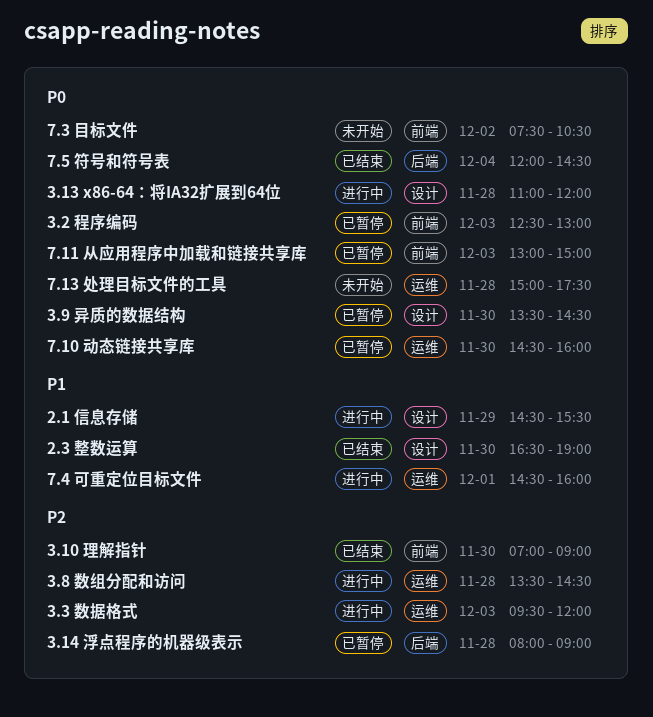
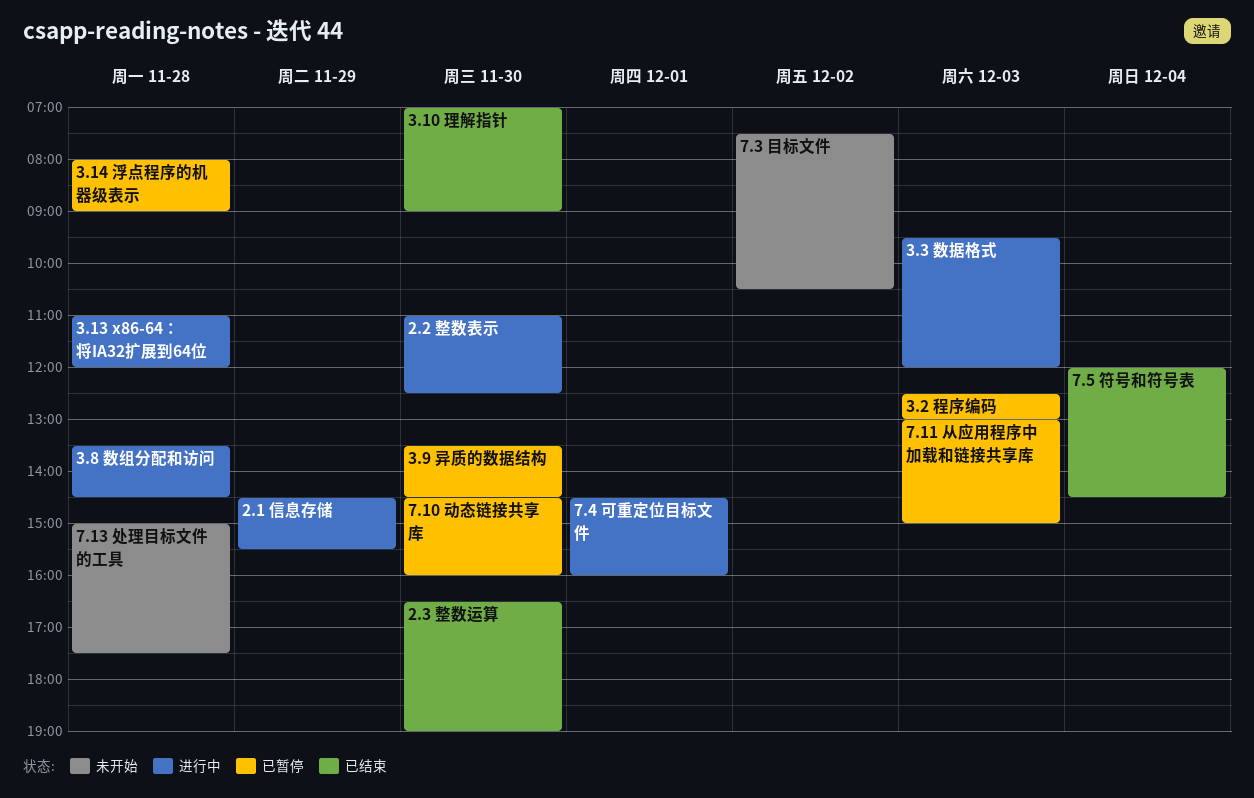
2.2 整数表示: none -> present

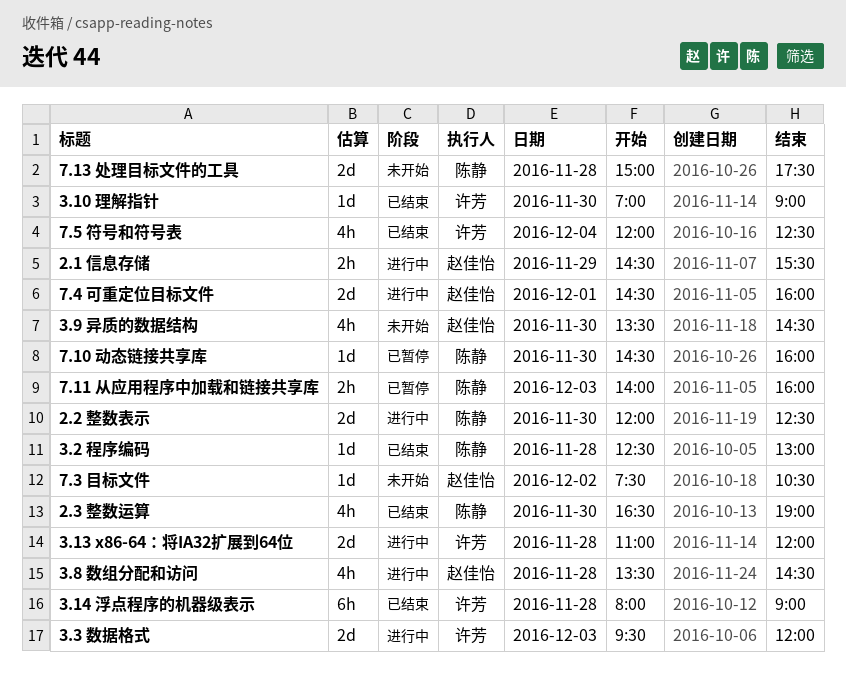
2.2 整数表示, begins: 11:00 -> 12:00
3.14 浮点程序的机器级表示, status: 已暂停 -> 已结束
3.2 程序编码, status: 已暂停 -> 已结束
3.2 程序编码, day: Dec 3 -> Nov 28
3.9 异质的数据结构, status: 已暂停 -> 未开始
7.11 从应用程序中加载和链接共享库, begins: 13:00 -> 14:00
7.11 从应用程序中加载和链接共享库, ends: 15:00 -> 16:00
7.5 符号和符号表, ends: 14:30 -> 12:30

